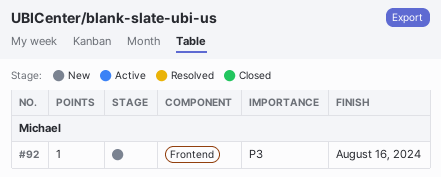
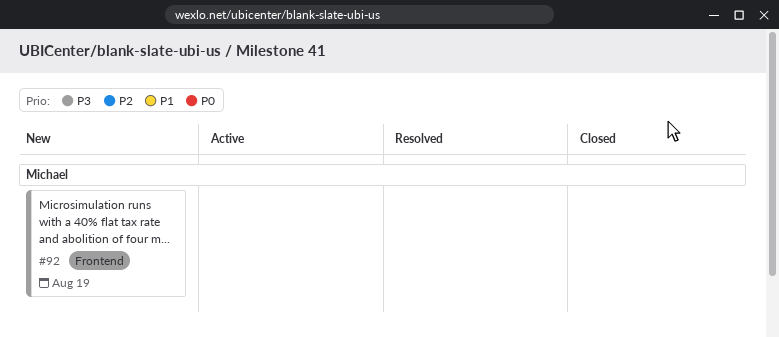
#92, due: Aug 16 -> Aug 19

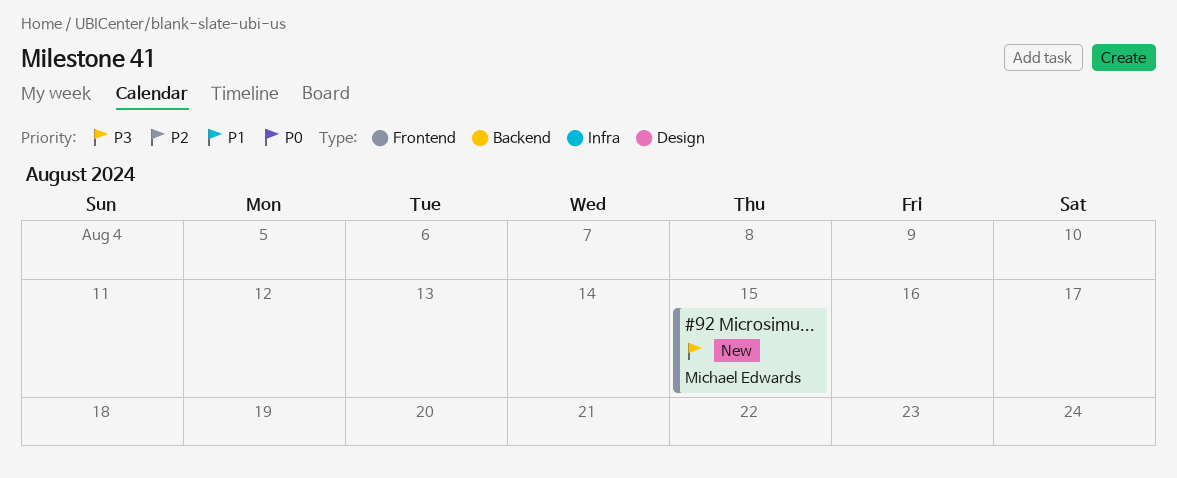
#92, due: Aug 19 -> Aug 15

